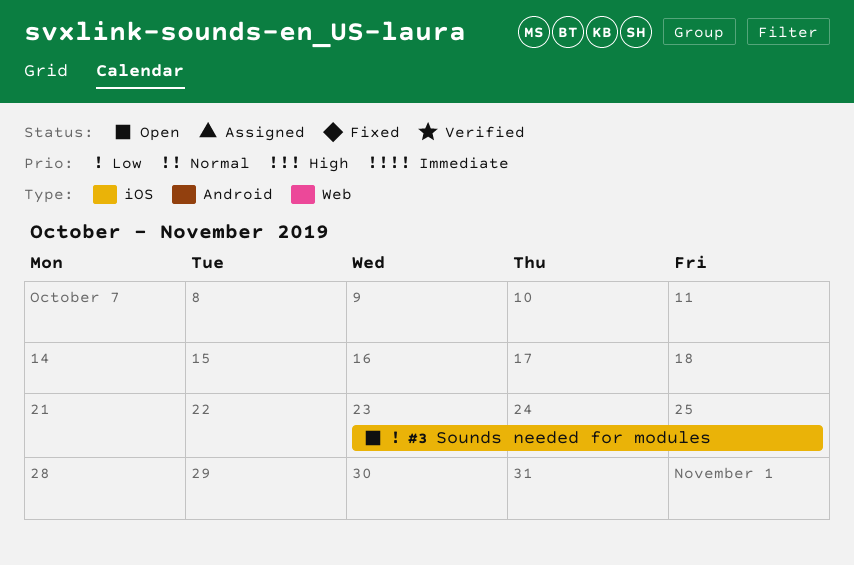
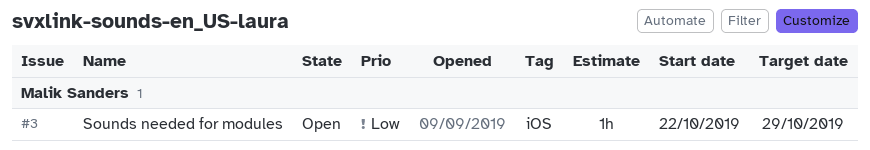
#3, start: Oct 23 -> Oct 22
#3, due: Oct 25 -> Oct 29

